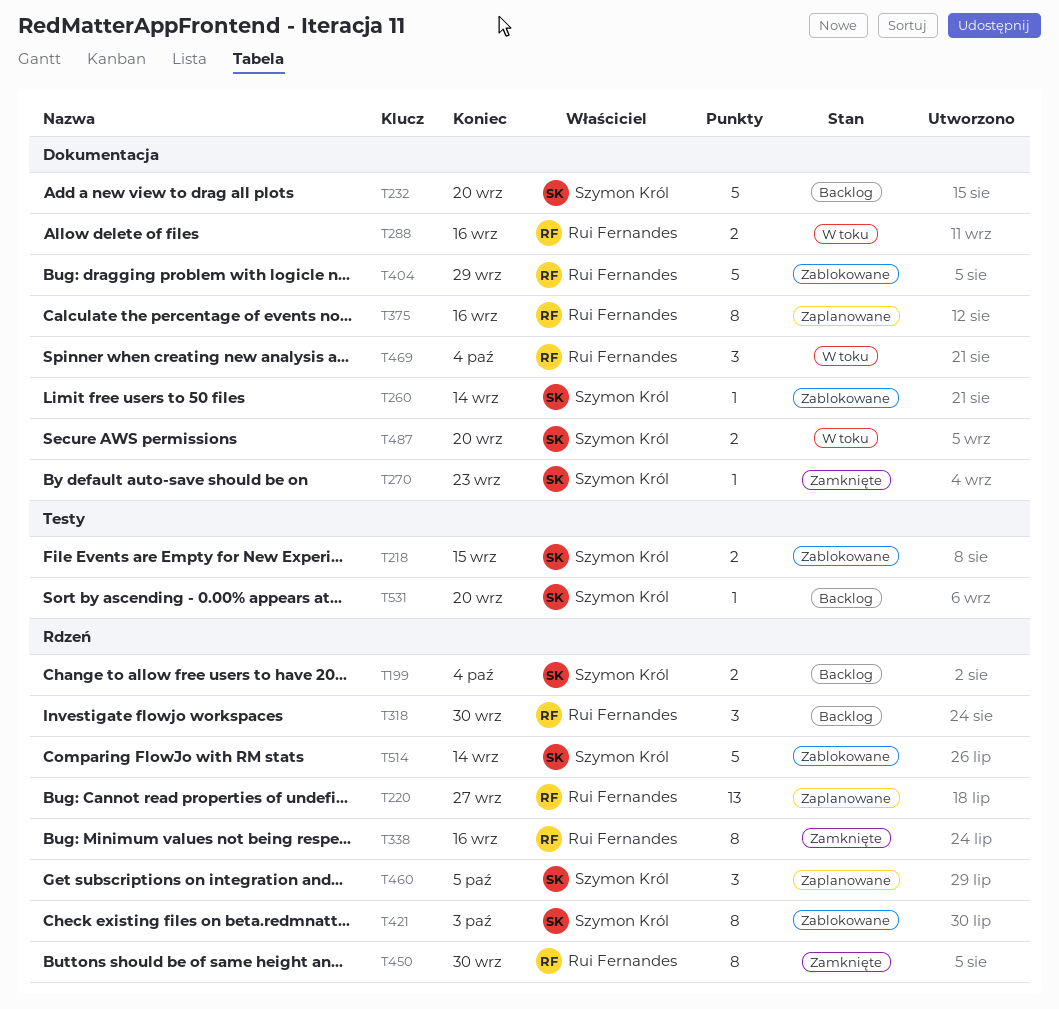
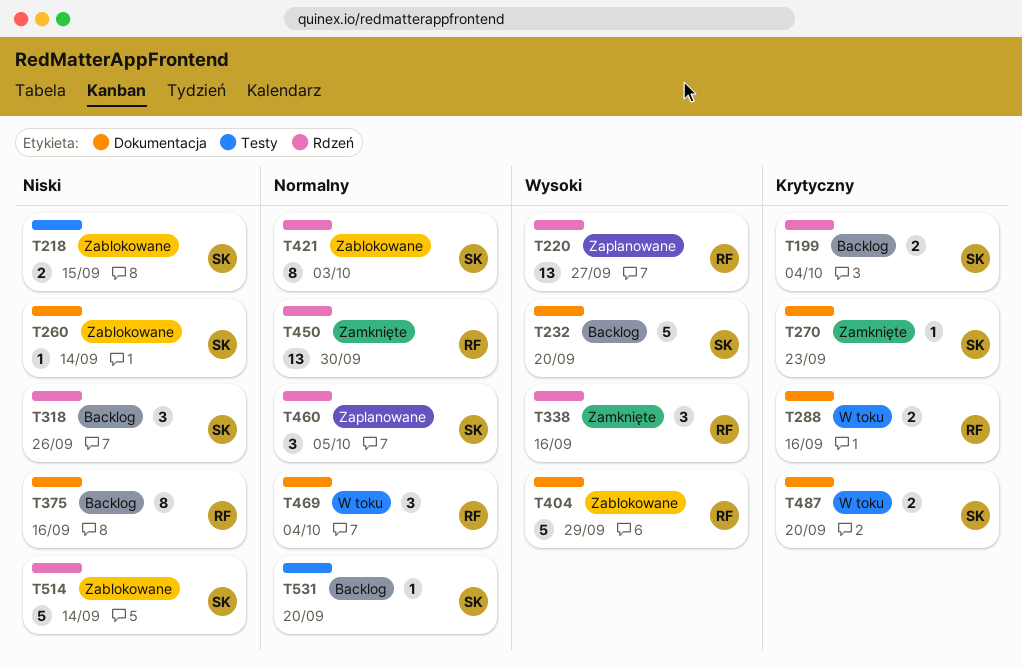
T318, owner: Rui Fernandes -> Szymon Król
T318, due: Sep 30 -> Sep 26
T338, estimate: 8 -> 3
T375, status: Zaplanowane -> Backlog
T450, estimate: 8 -> 13

